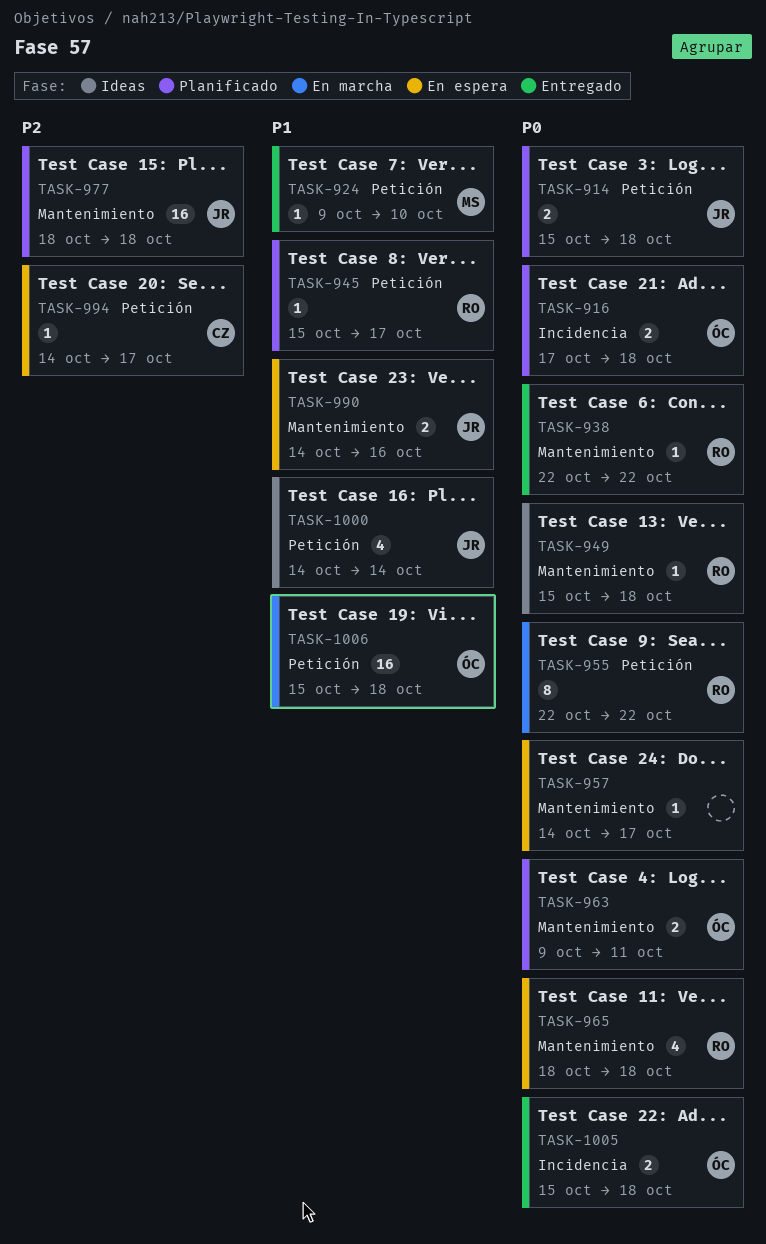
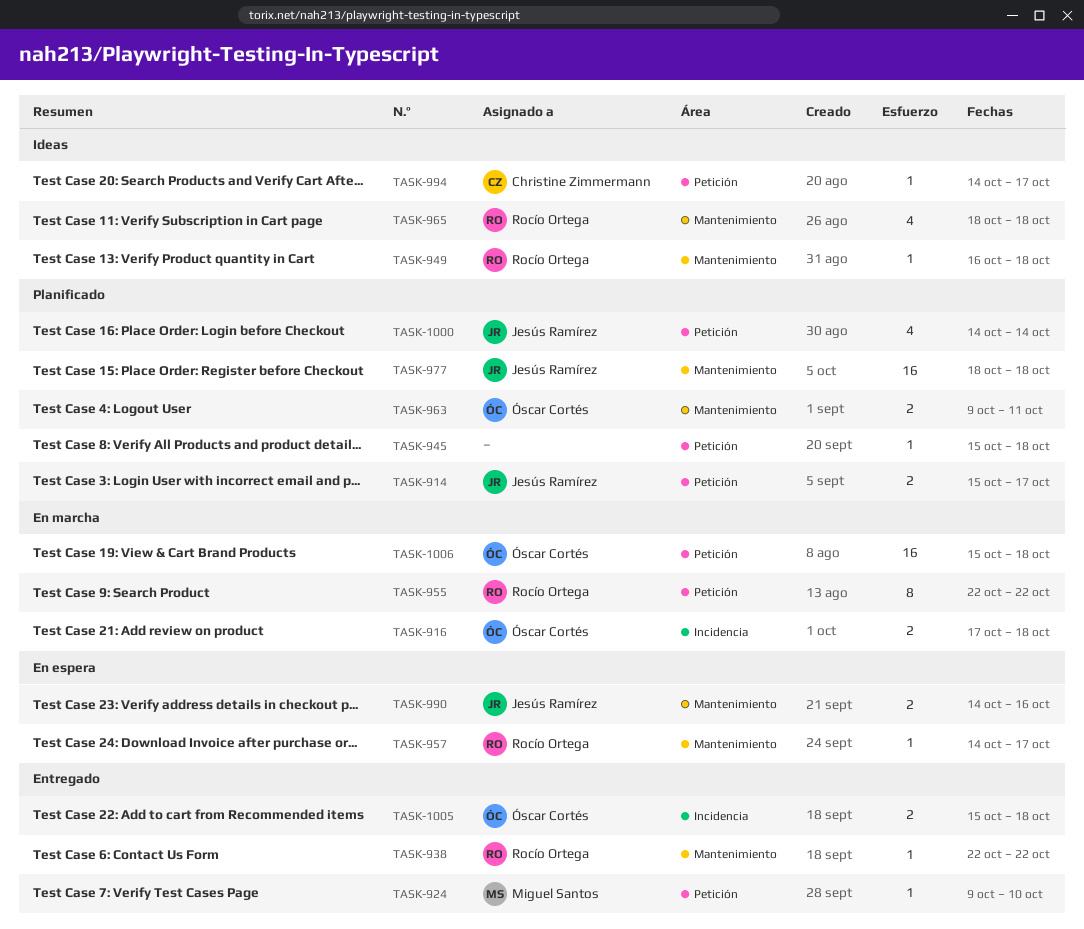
TASK-914, due: Oct 18 -> Oct 17
TASK-916, status: Planificado -> En marcha
TASK-945, owner: Rocío Ortega -> none
TASK-945, due: Oct 17 -> Oct 18
TASK-949, start: Oct 15 -> Oct 16
TASK-957, owner: none -> Rocío Ortega
TASK-965, status: En espera -> Ideas
TASK-994, status: En espera -> Ideas
TASK-1000, status: Ideas -> Planificado

